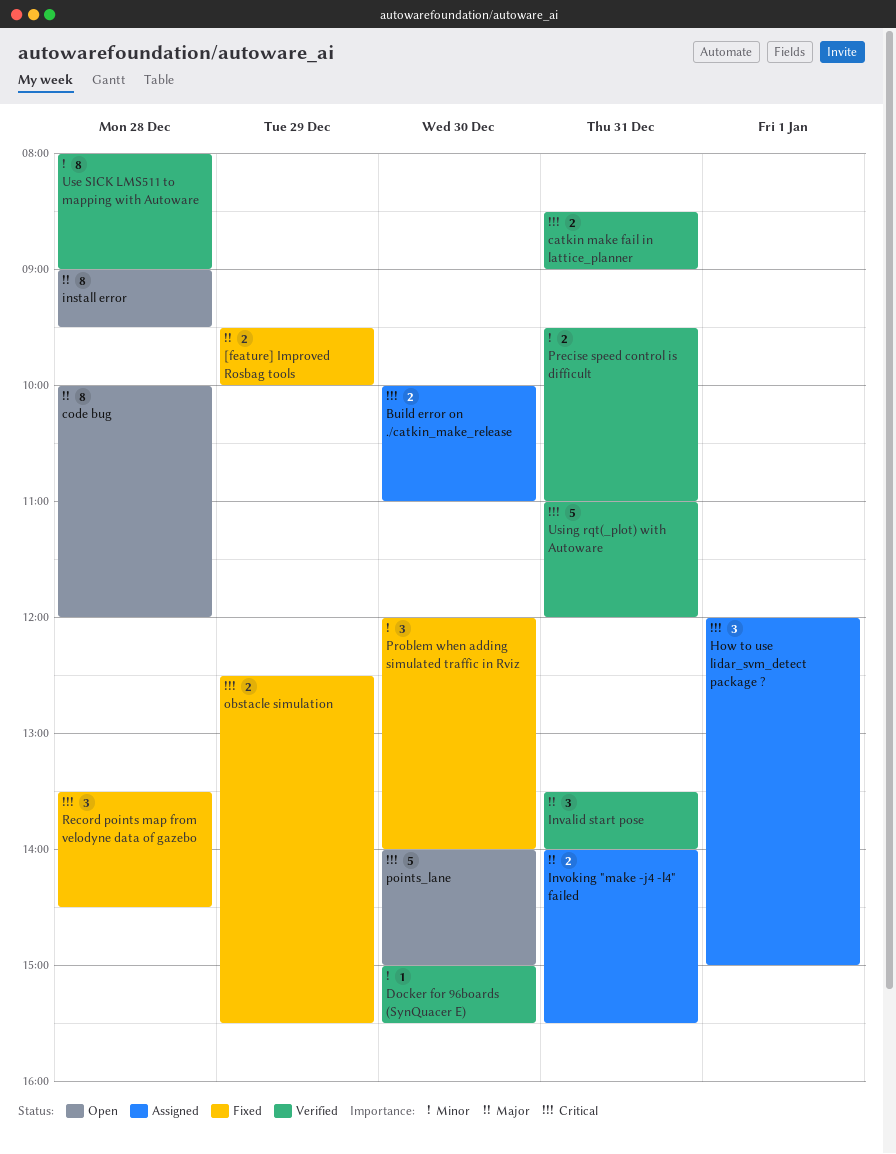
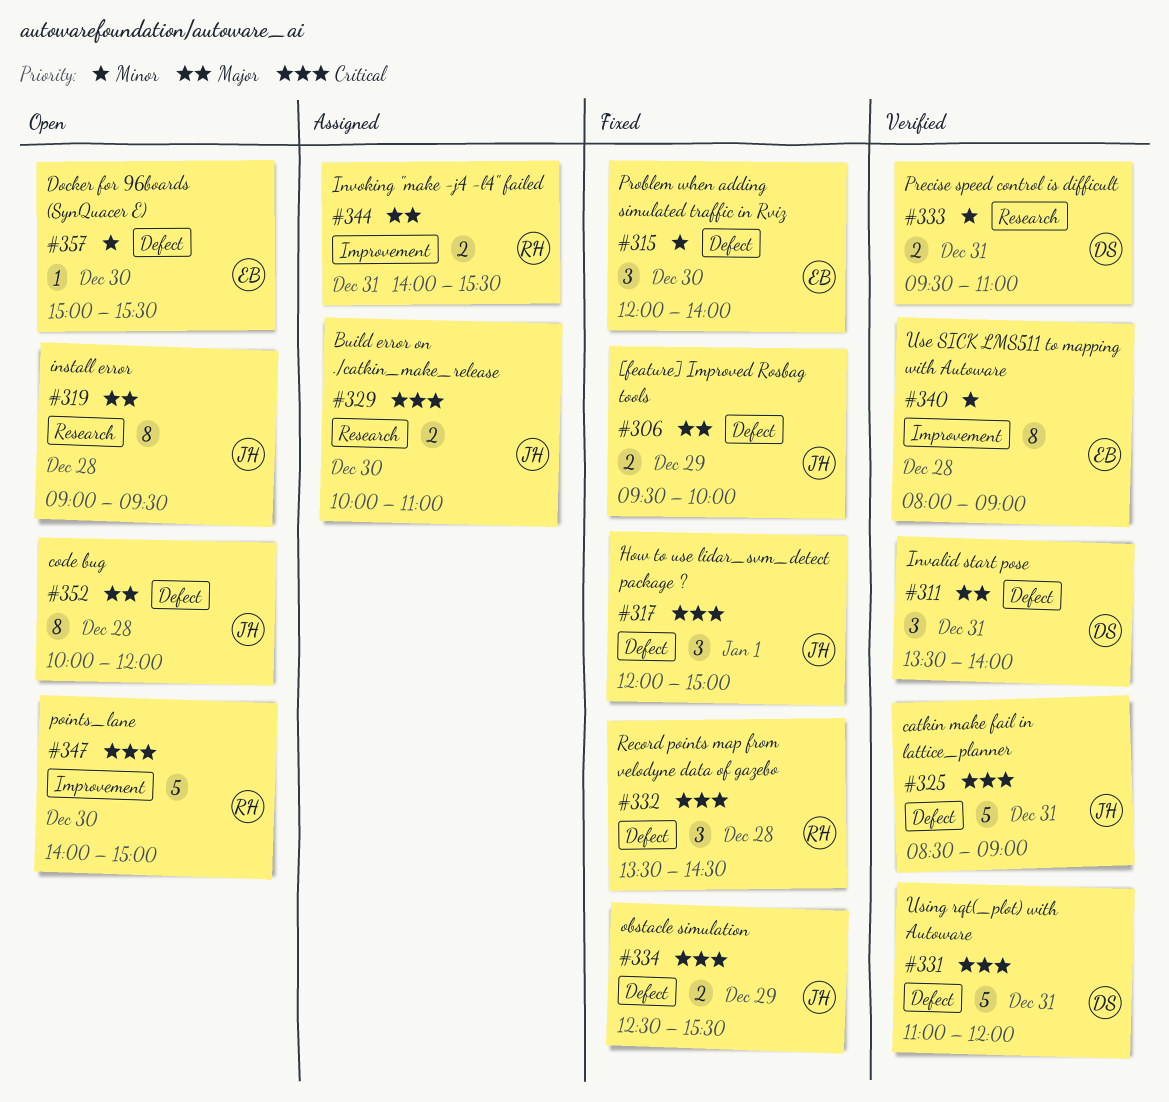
catkin make fail in lattice_planner, estimate: 2 -> 5
Docker for 96boards (SynQuacer E), status: Verified -> Open
How to use lidar_svm_detect package ?, status: Assigned -> Fixed

